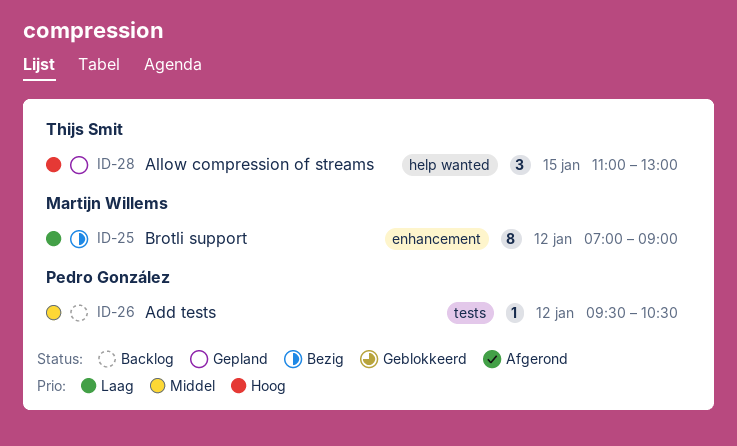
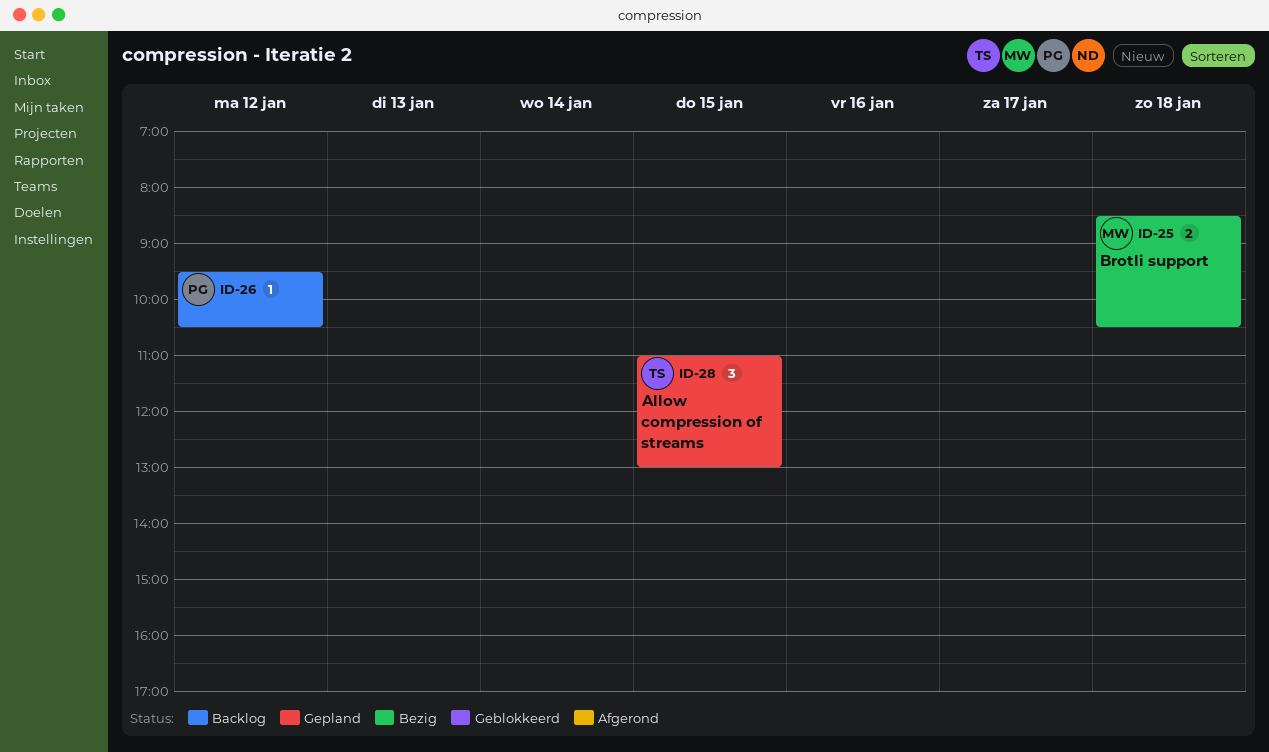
ID-25, estimate: 8 -> 2
ID-25, day: Jan 12 -> Jan 18
ID-25, begins: 07:00 -> 08:30
ID-25, ends: 09:00 -> 10:30

